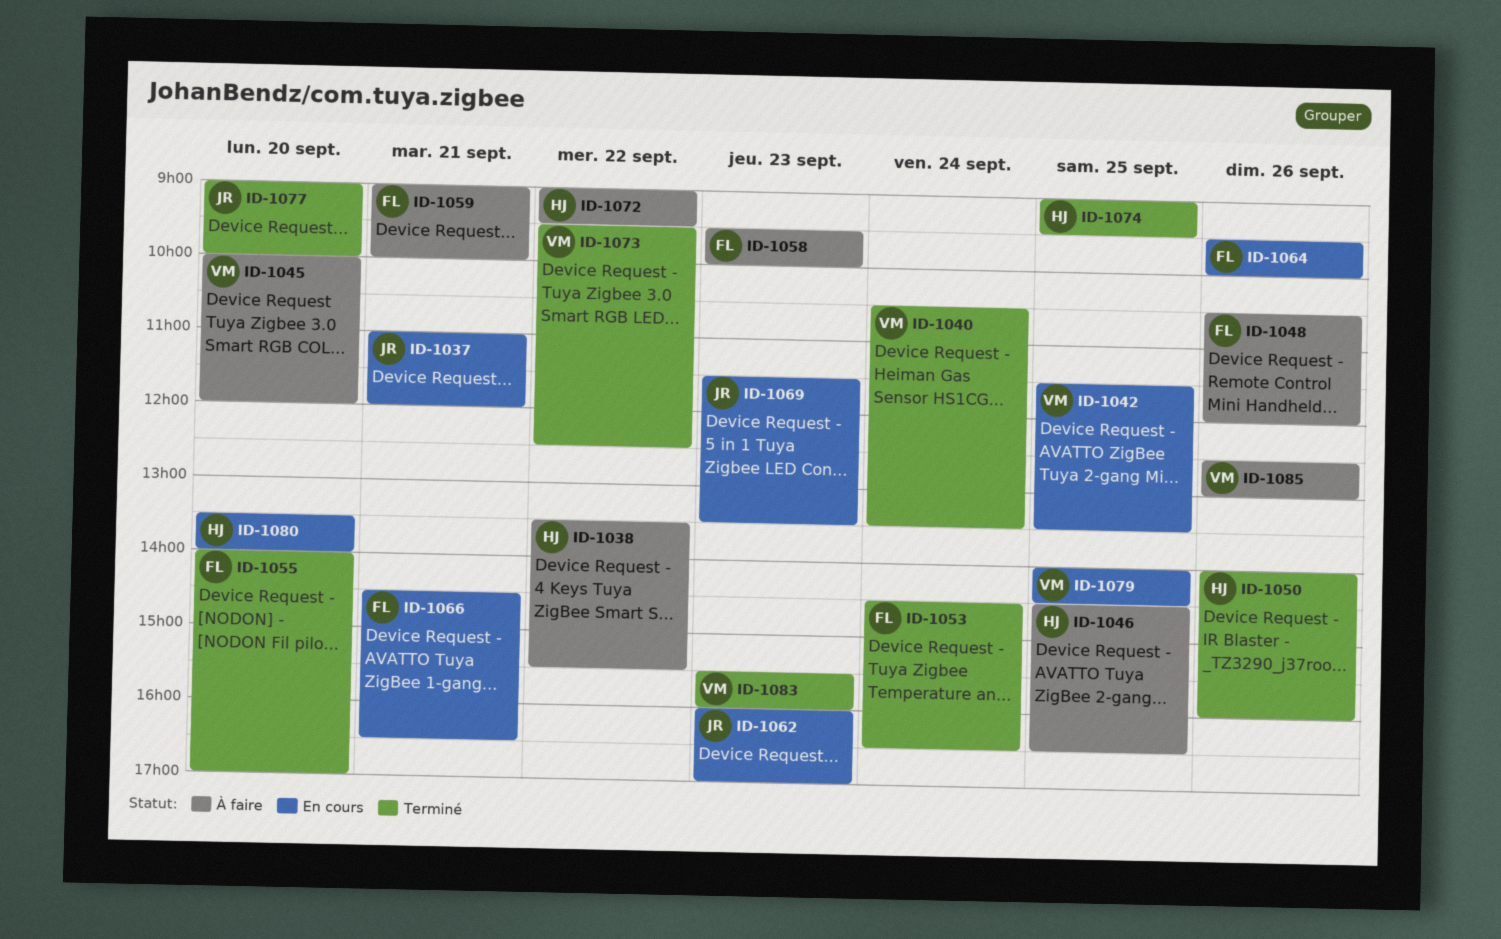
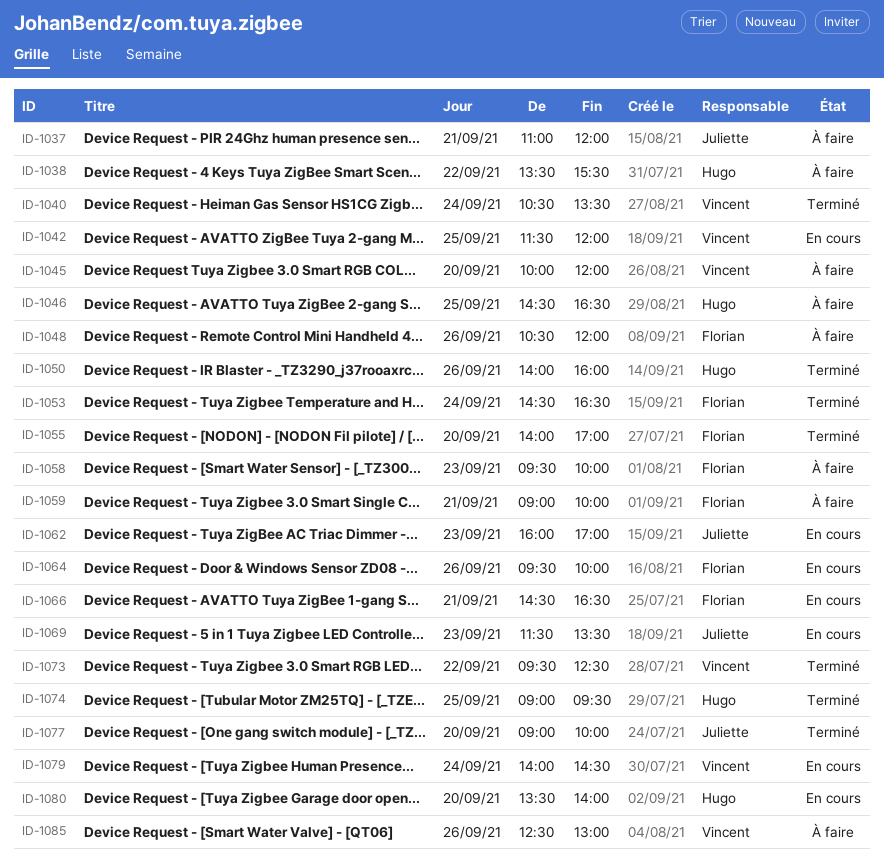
ID-1037, status: En cours -> À faire
ID-1042, ends: 13:30 -> 12:00
ID-1072: present -> none
ID-1079, day: Sep 25 -> Sep 24
ID-1083: present -> none

